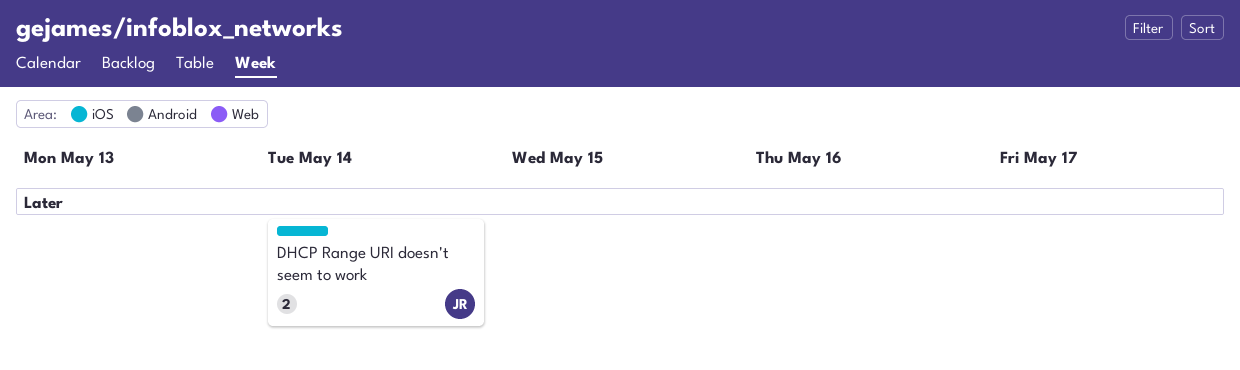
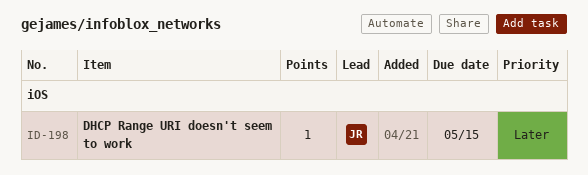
DHCP Range URI doesn't seem to work, estimate: 2 -> 1
DHCP Range URI doesn't seem to work, due: May 14 -> May 15

